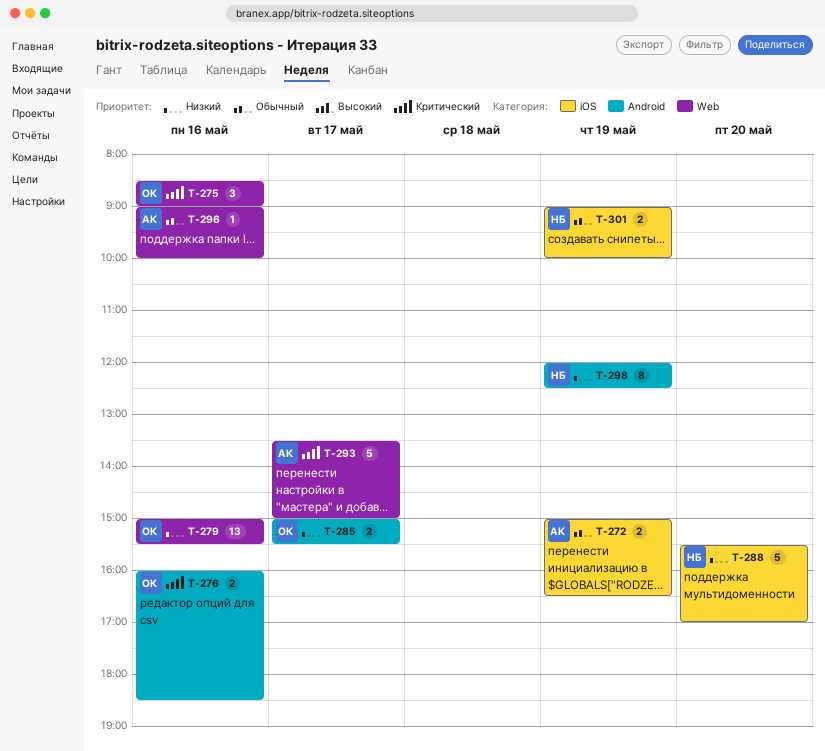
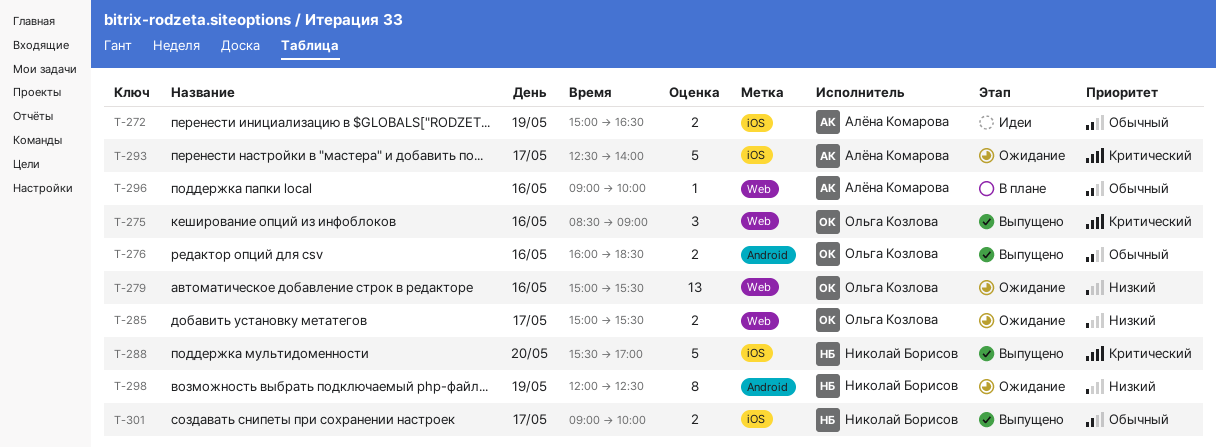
T-276, priority: Критический -> Обычный
T-285, label: Android -> Web
T-288, priority: Низкий -> Критический
T-293, label: Web -> iOS
T-293, begins: 13:30 -> 12:30
T-293, ends: 15:00 -> 14:00
T-301, day: May 19 -> May 17

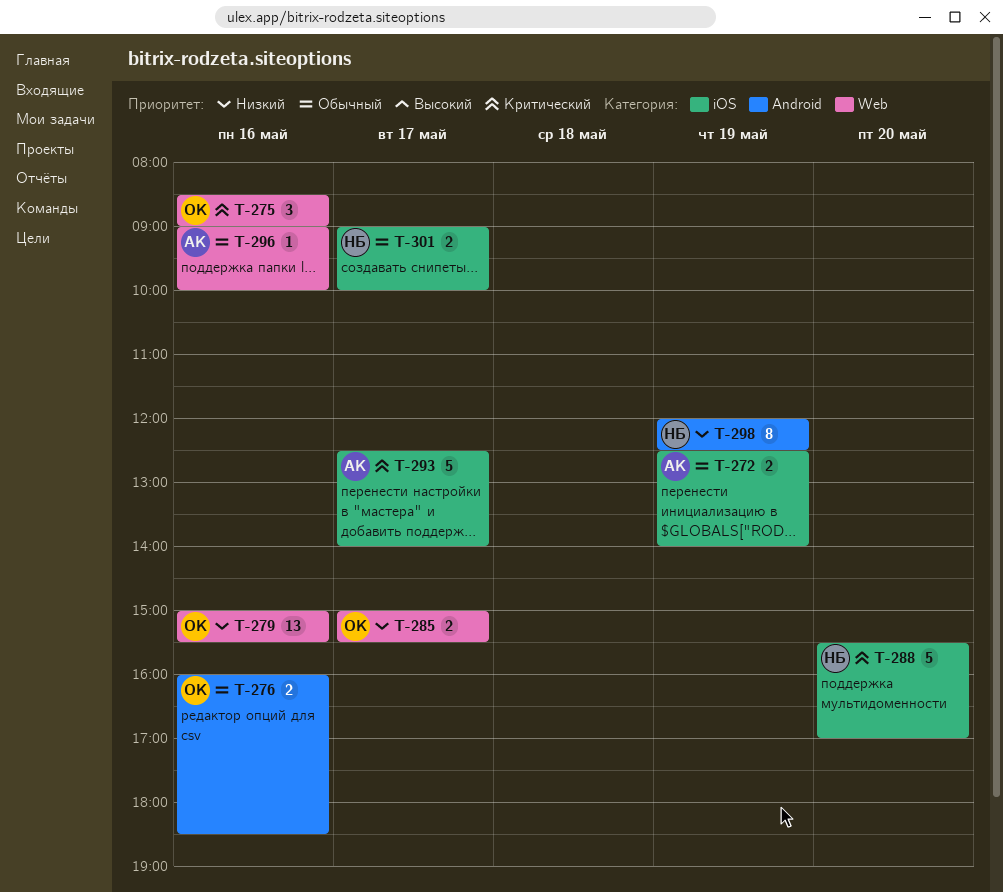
T-272, begins: 15:00 -> 12:30
T-272, ends: 16:30 -> 14:00

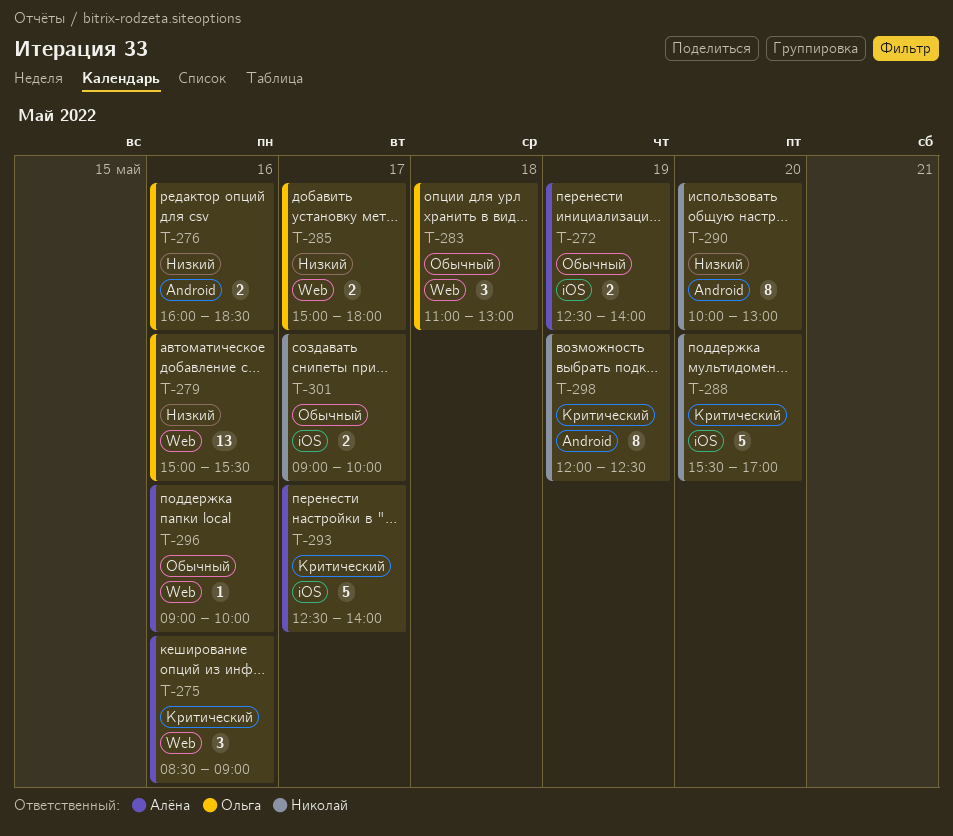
T-275, owner: Ольга -> Алёна
T-276, priority: Обычный -> Низкий
T-283: none -> present
T-285, ends: 15:30 -> 18:00
T-290: none -> present
T-298, priority: Низкий -> Критический

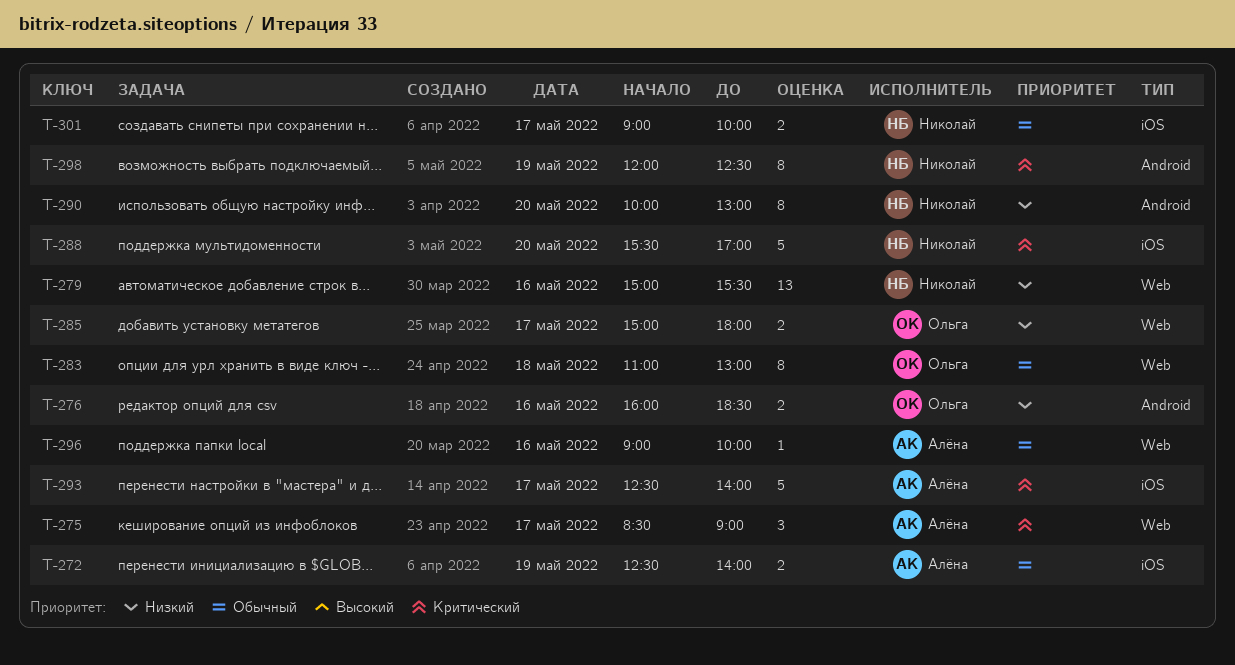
T-275, day: May 16 -> May 17
T-279, owner: Ольга -> Николай
T-283, estimate: 3 -> 8

